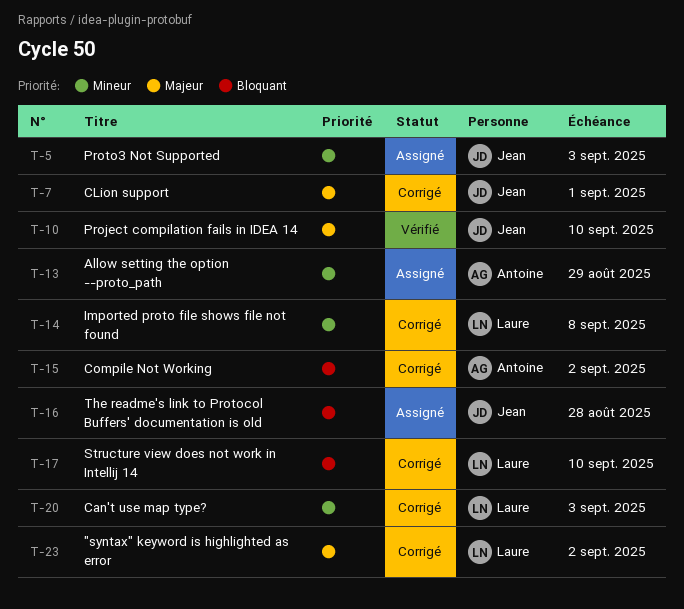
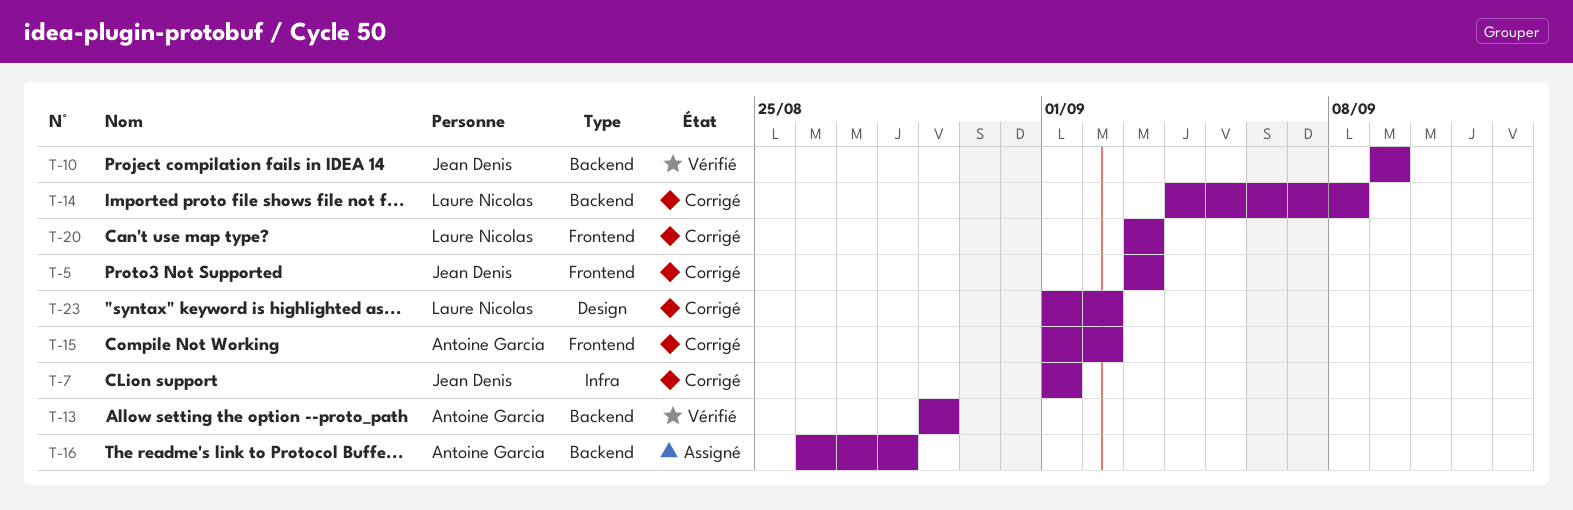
T-5, status: Assigné -> Corrigé
T-10, due: Sep 10 -> Sep 9
T-13, status: Assigné -> Vérifié
T-16, owner: Jean Denis -> Antoine Garcia
T-17: present -> none

